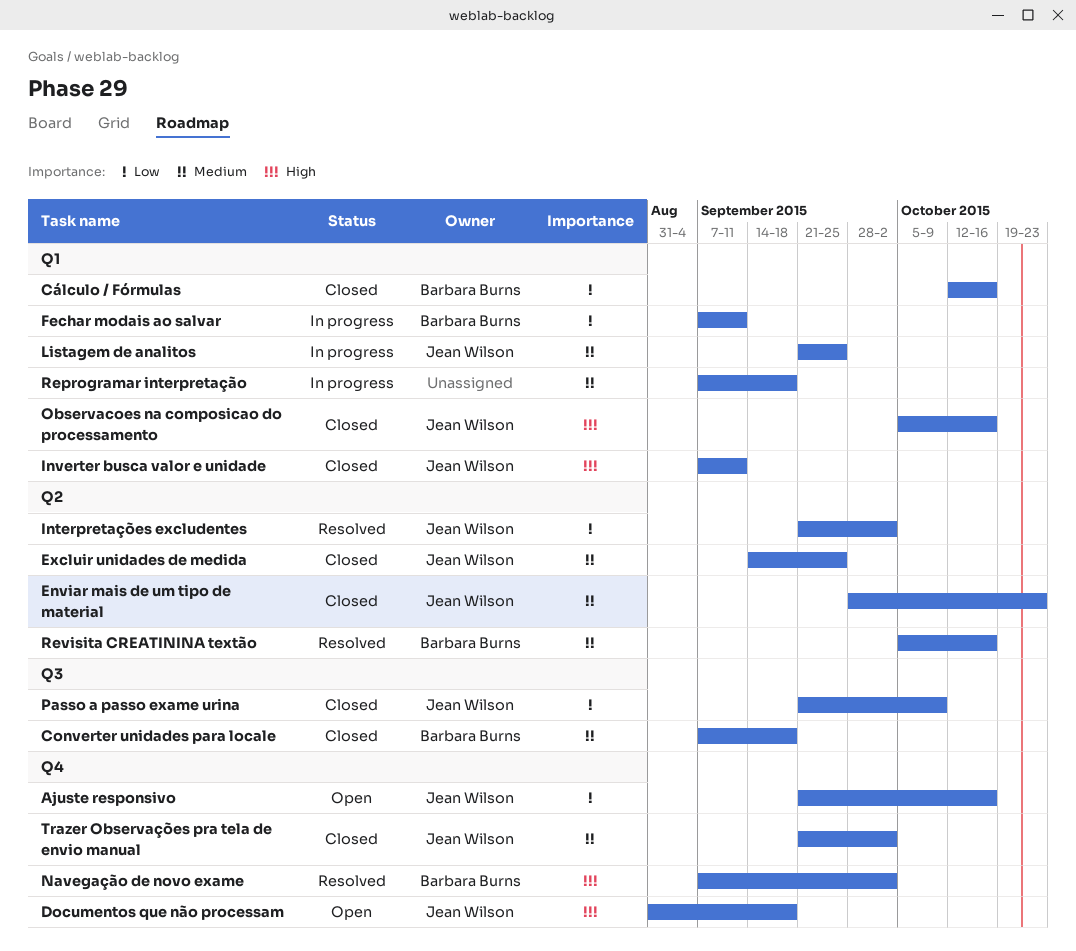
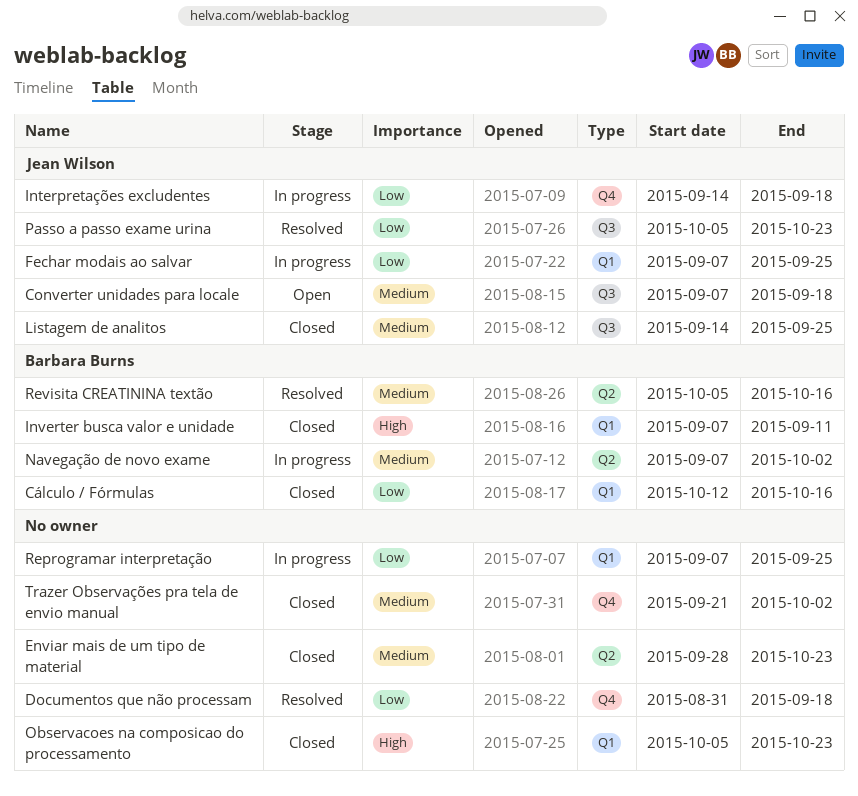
Ajuste responsivo: present -> none
Converter unidades para locale, status: Closed -> Open
Converter unidades para locale, owner: Barbara Burns -> Jean Wilson
Documentos que não processam, status: Open -> Resolved
Documentos que não processam, owner: Jean Wilson -> none
Documentos que não processam, priority: High -> Low
Enviar mais de um tipo de material, owner: Jean Wilson -> none
Excluir unidades de medida: present -> none
Fechar modais ao salvar, owner: Barbara Burns -> Jean Wilson
Fechar modais ao salvar, due: Sep 11 -> Sep 25
Interpretações excludentes, status: Resolved -> In progress
Interpretações excludentes, label: Q2 -> Q4
Interpretações excludentes, start: Sep 21 -> Sep 14
Interpretações excludentes, due: Oct 2 -> Sep 18
Inverter busca valor e unidade, owner: Jean Wilson -> Barbara Burns
Listagem de analitos, status: In progress -> Closed
Listagem de analitos, label: Q1 -> Q3
Listagem de analitos, start: Sep 21 -> Sep 14
Navegação de novo exame, status: Resolved -> In progress
Navegação de novo exame, priority: High -> Medium
Navegação de novo exame, label: Q4 -> Q2
Observacoes na composicao do processamento, owner: Jean Wilson -> none
Observacoes na composicao do processamento, due: Oct 16 -> Oct 23
Passo a passo exame urina, status: Closed -> Resolved
Passo a passo exame urina, start: Sep 21 -> Oct 5
Passo a passo exame urina, due: Oct 9 -> Oct 23
Reprogramar interpretação, priority: Medium -> Low
Reprogramar interpretação, due: Sep 18 -> Sep 25
Trazer Observações pra tela de envio manual, owner: Jean Wilson -> none

